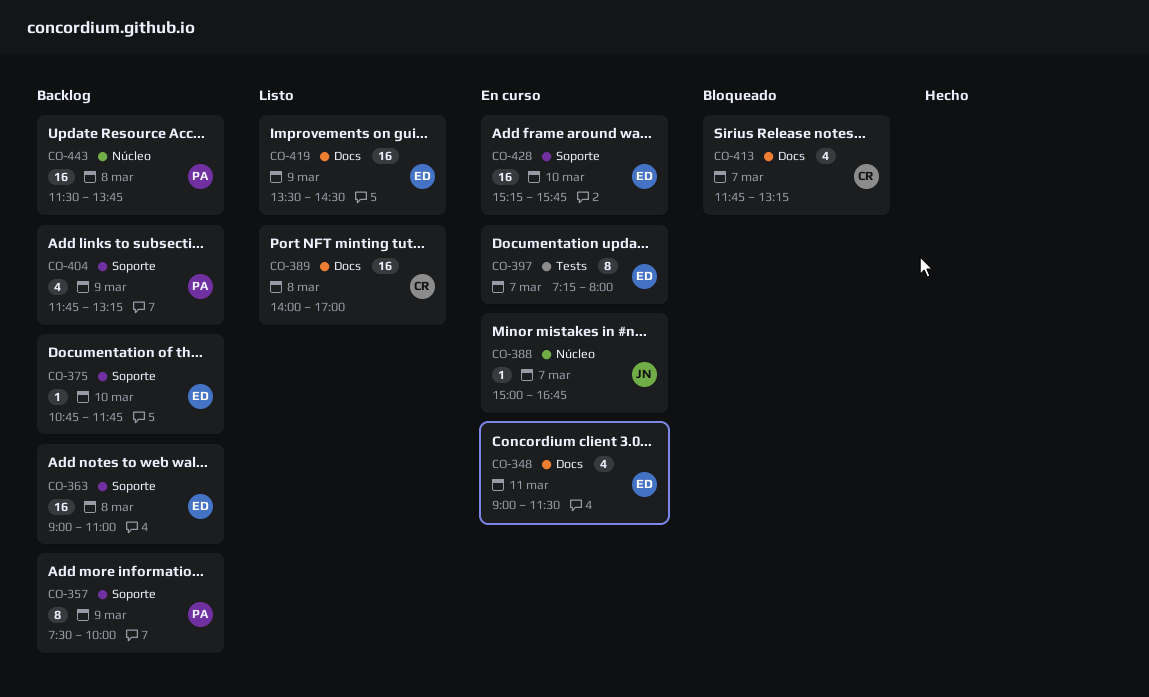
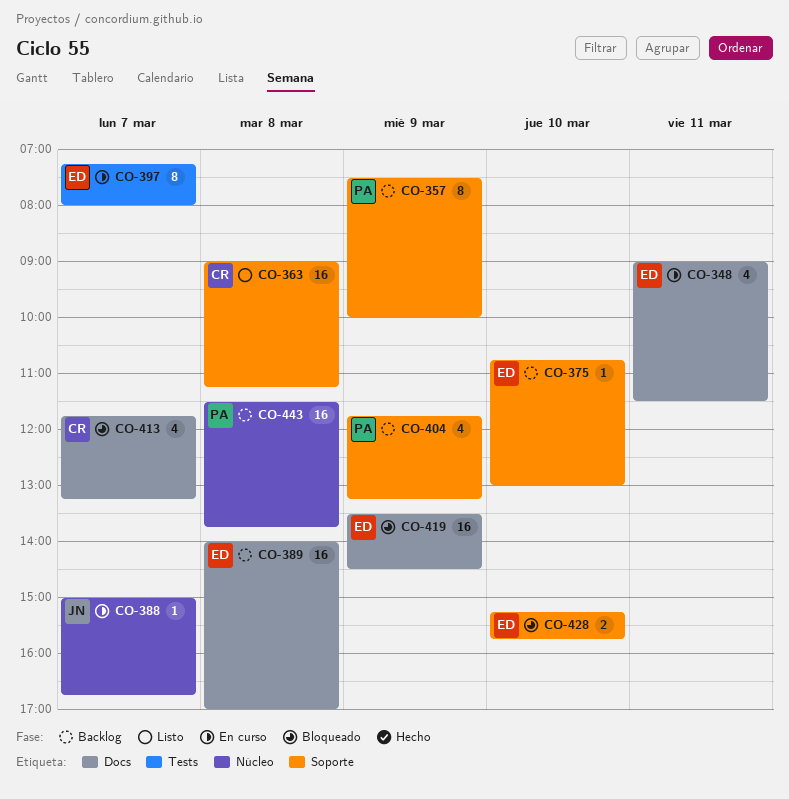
CO-363, status: Backlog -> Listo
CO-363, owner: ED -> CR
CO-363, ends: 11:00 -> 11:15
CO-375, ends: 11:45 -> 13:00
CO-389, status: Listo -> Backlog
CO-389, owner: CR -> ED
CO-419, status: Listo -> Bloqueado
CO-428, status: En curso -> Bloqueado
CO-428, estimate: 16 -> 2

